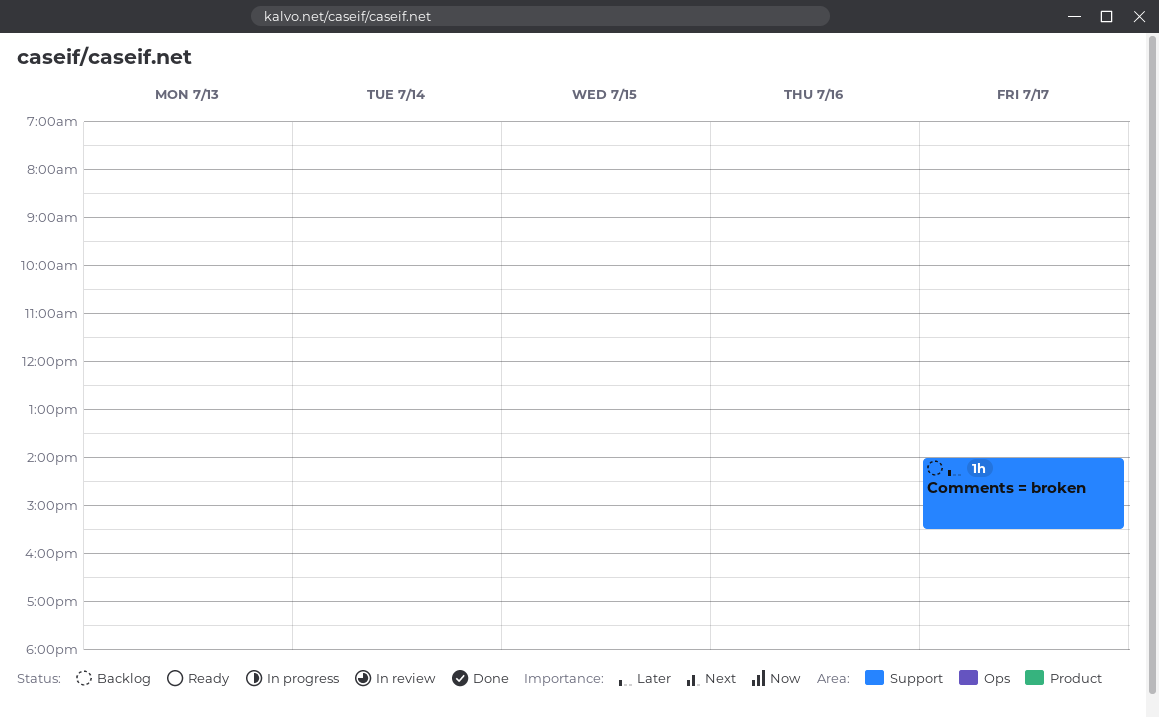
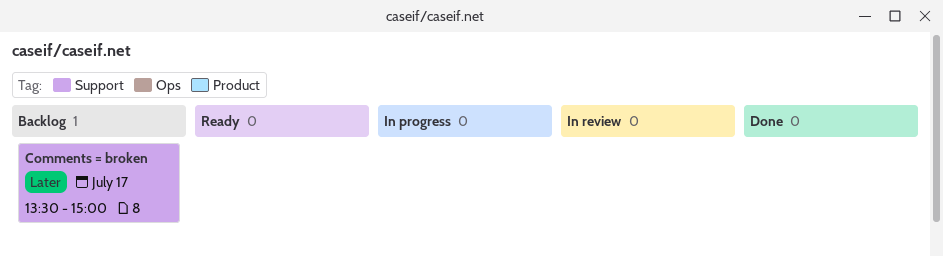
Comments = broken, begins: 14:00 -> 13:30
Comments = broken, ends: 15:30 -> 15:00

